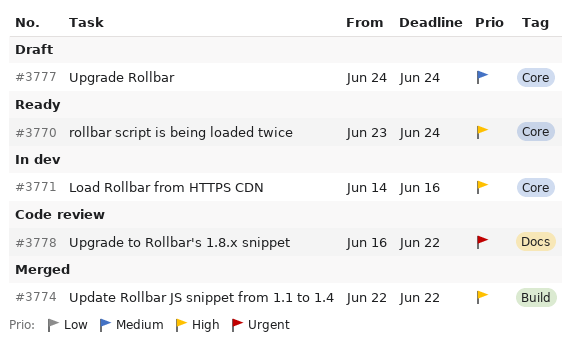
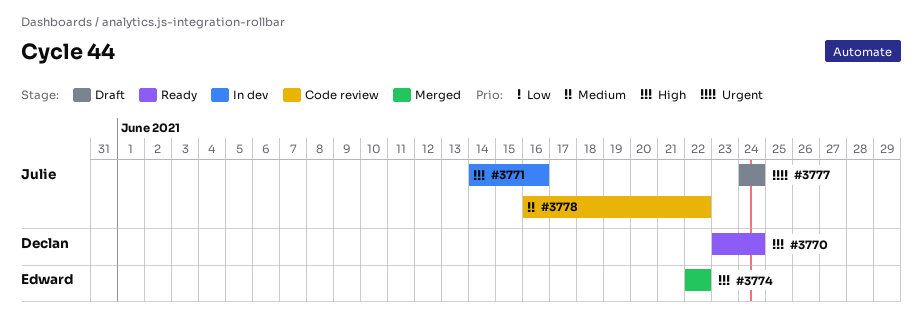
#3777, priority: Medium -> Urgent
#3778, priority: Urgent -> Medium

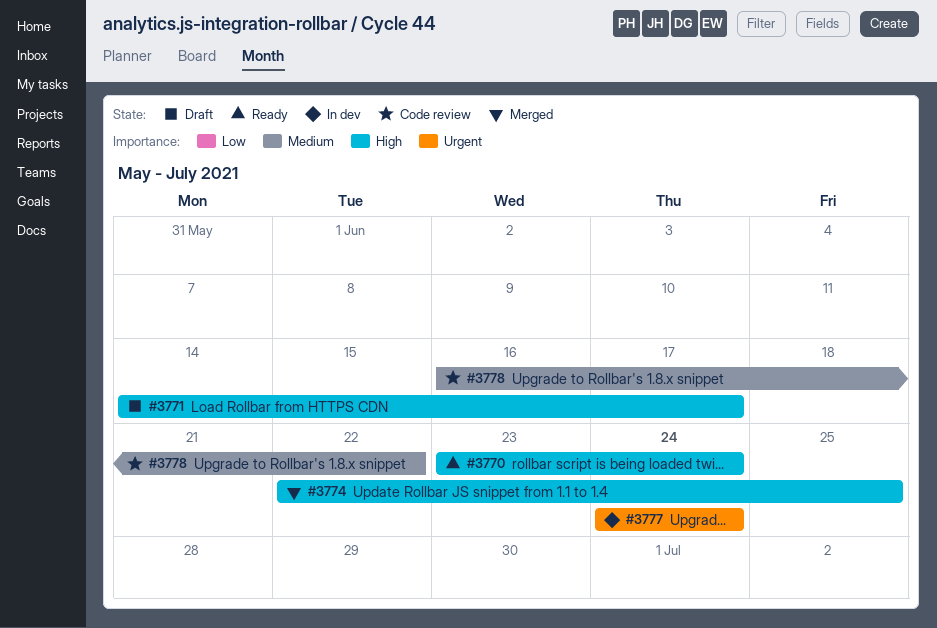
#3771, status: In dev -> Draft
#3771, due: Jun 16 -> Jun 17
#3774, due: Jun 22 -> Jun 25
#3777, status: Draft -> In dev

